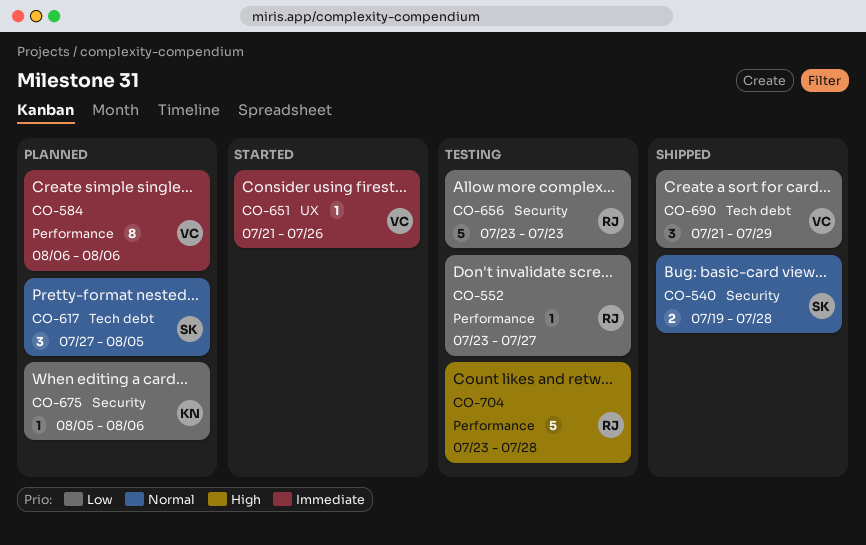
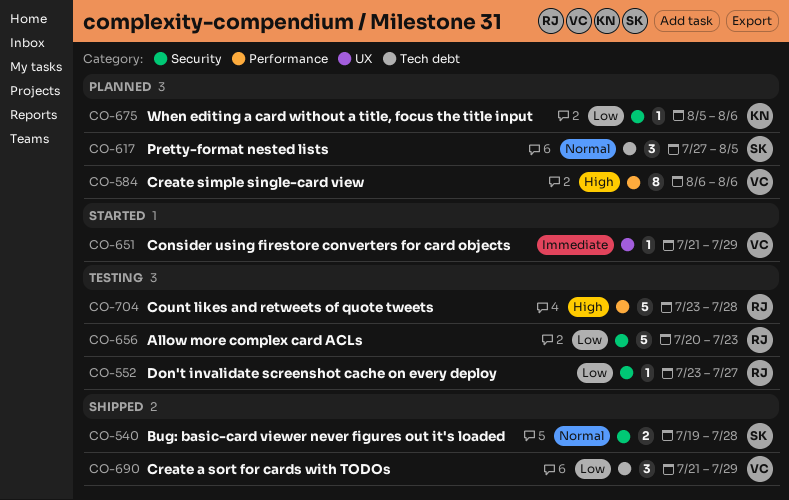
CO-552, label: Performance -> Security
CO-584, priority: Immediate -> High
CO-651, due: Jul 26 -> Jul 29
CO-656, start: Jul 23 -> Jul 20

